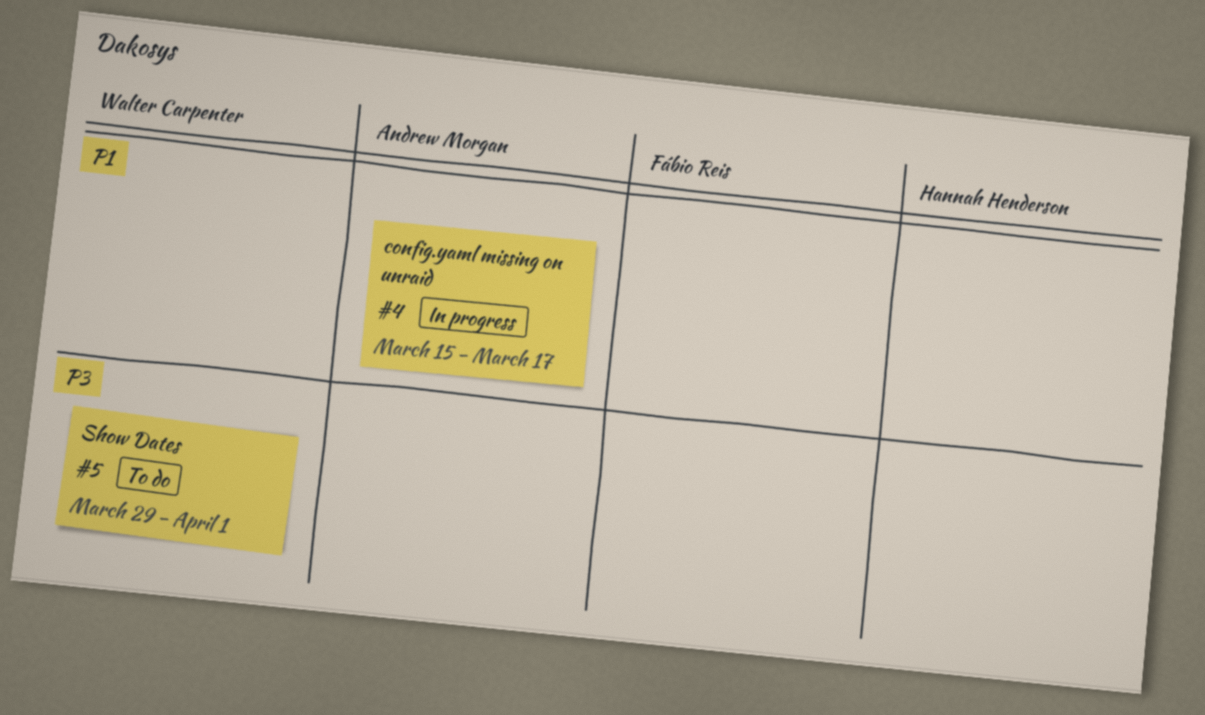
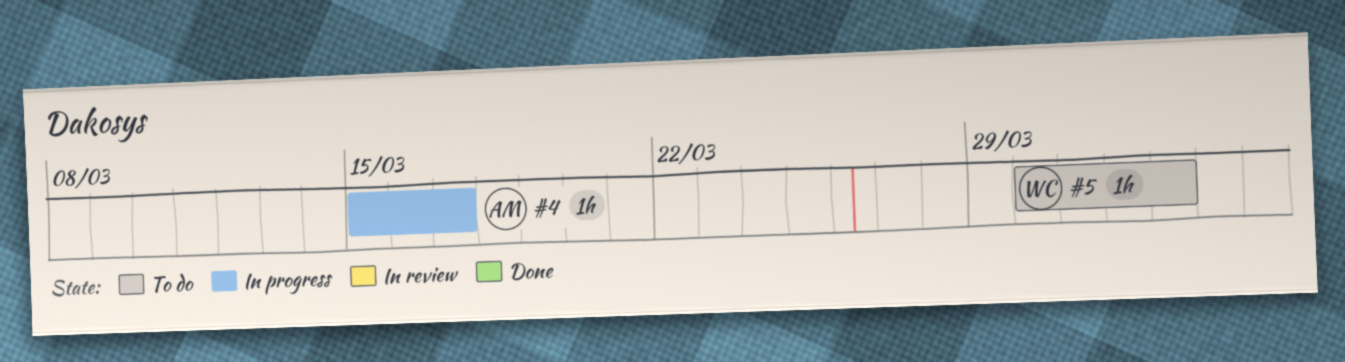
#5, start: Mar 29 -> Mar 30
#5, due: Apr 1 -> Apr 2

